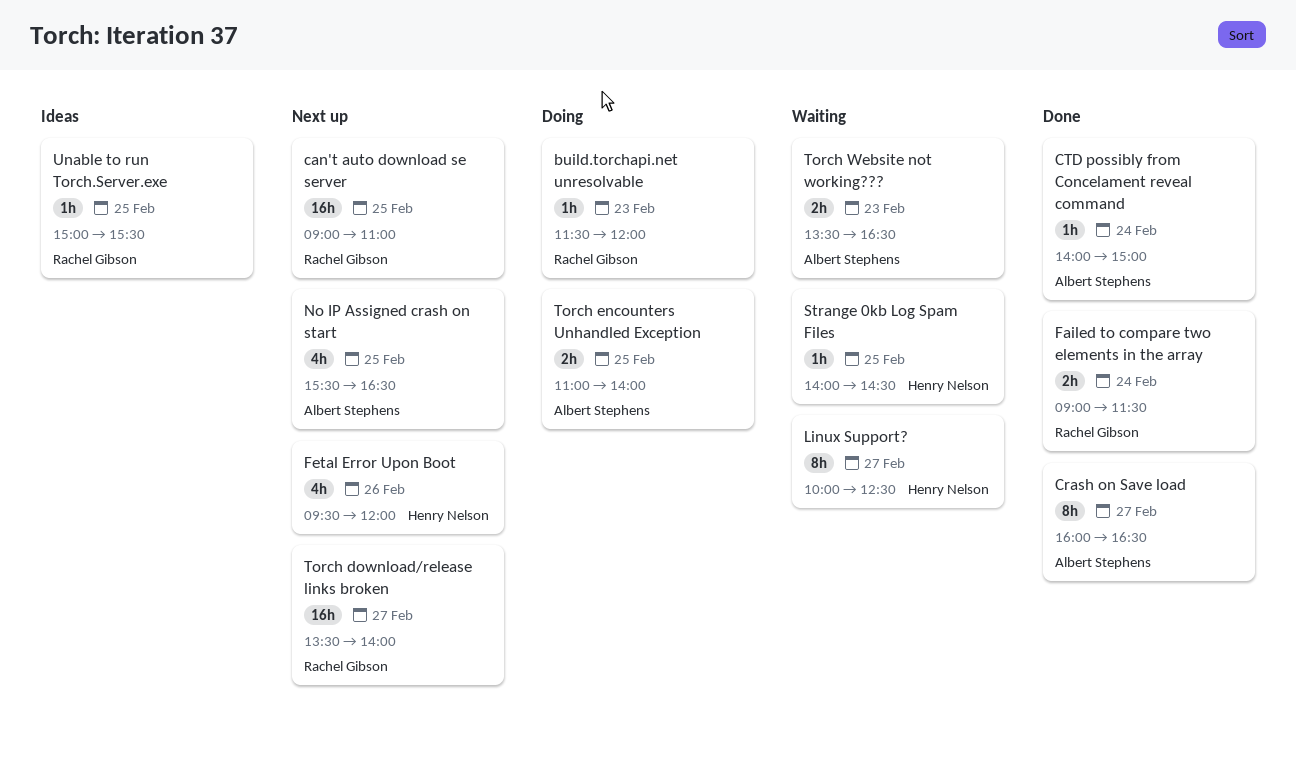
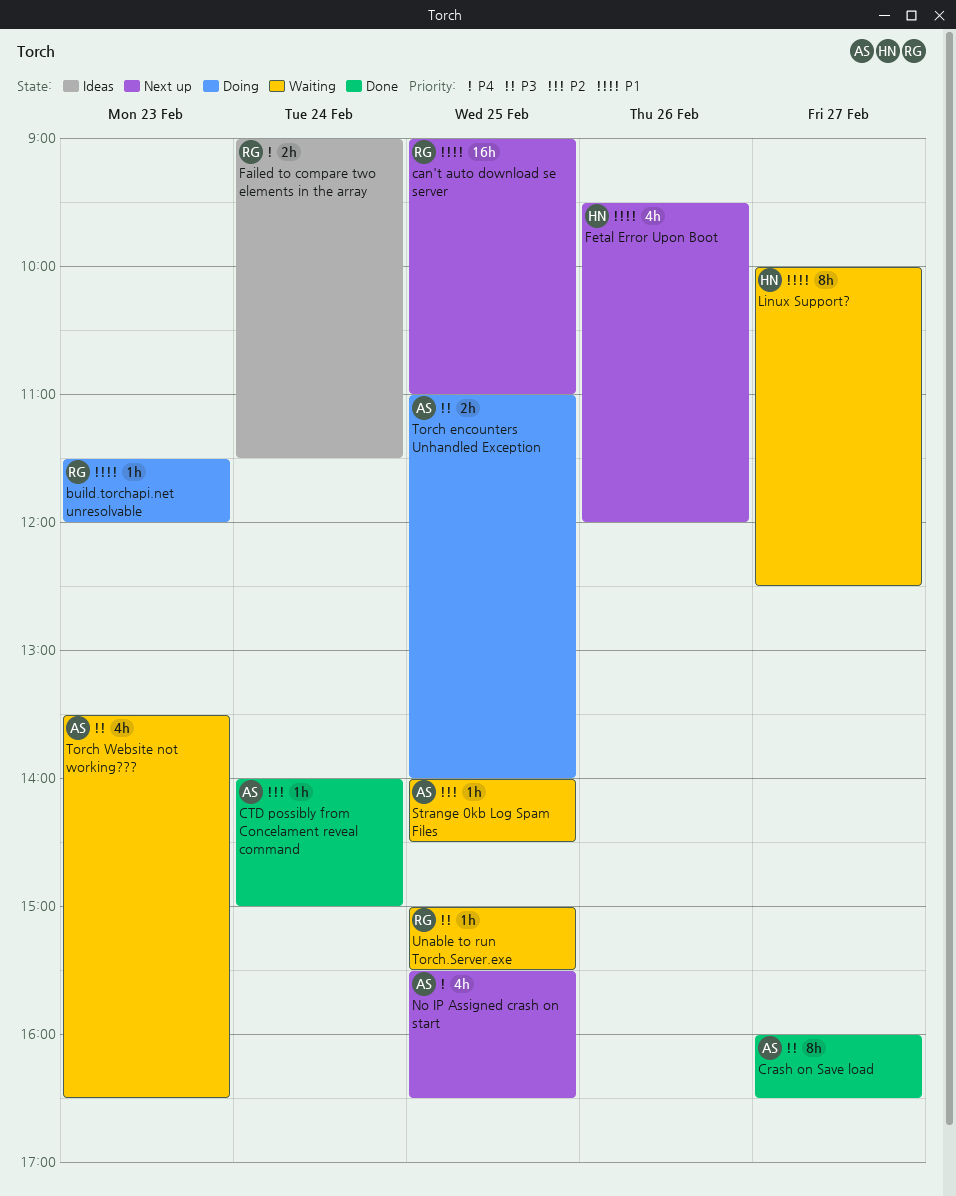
Failed to compare two elements in the array, status: Done -> Ideas
Strange 0kb Log Spam Files, owner: Henry Nelson -> Albert Stephens
Torch download/release links broken: present -> none
Torch Website not working???, estimate: 2h -> 4h
Unable to run Torch.Server.exe, status: Ideas -> Waiting

